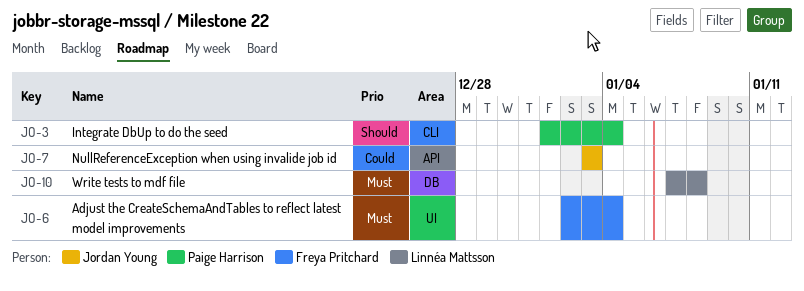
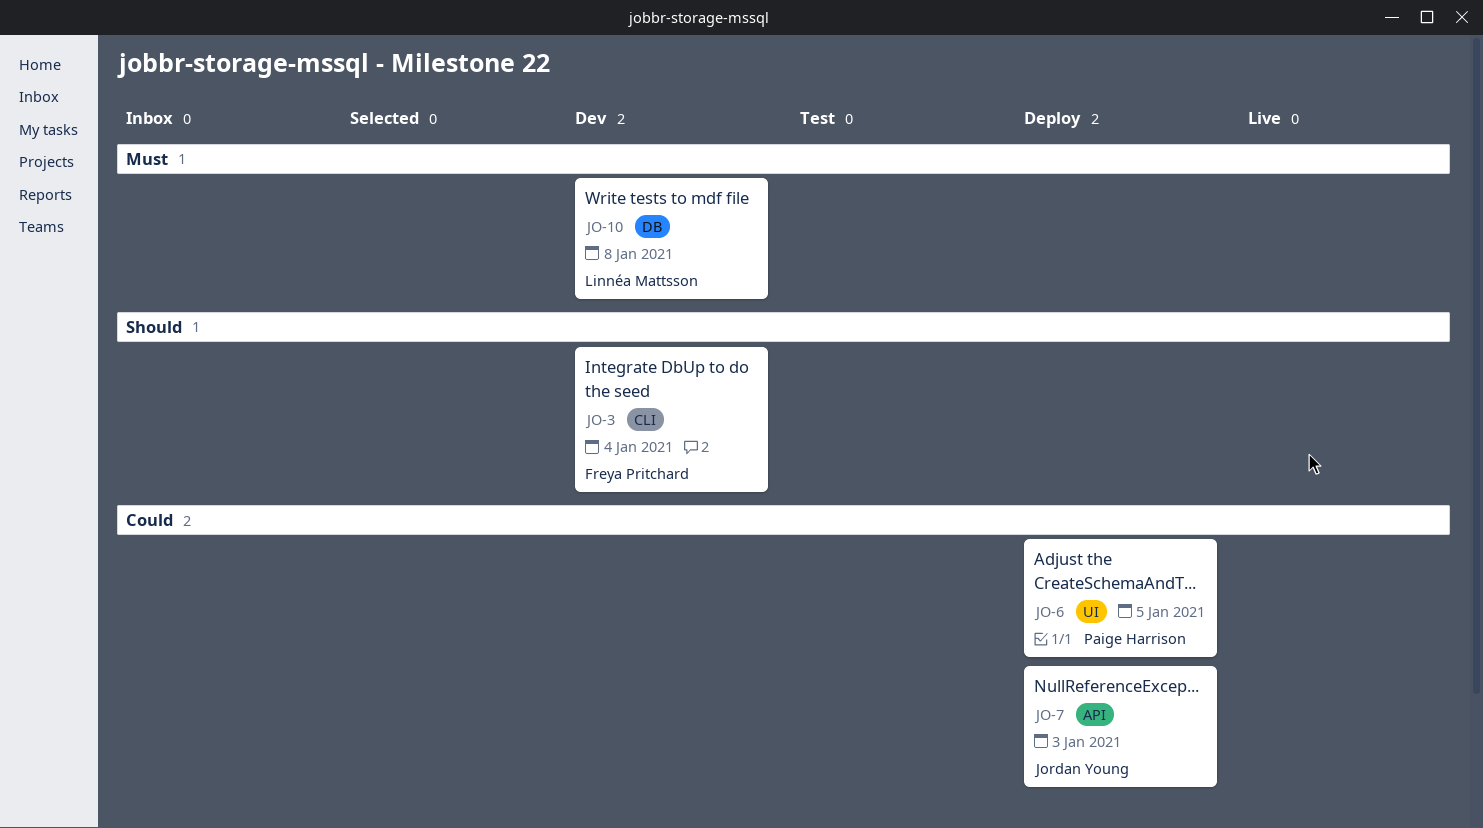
JO-3, owner: Paige Harrison -> Freya Pritchard
JO-6, owner: Freya Pritchard -> Paige Harrison
JO-6, priority: Must -> Could
JO-6, due: Jan 4 -> Jan 5

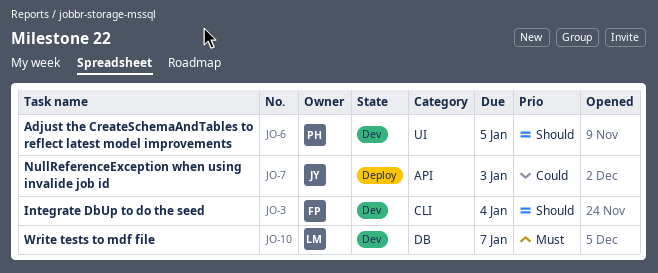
JO-6, status: Deploy -> Dev
JO-6, priority: Could -> Should
JO-10, due: Jan 8 -> Jan 7

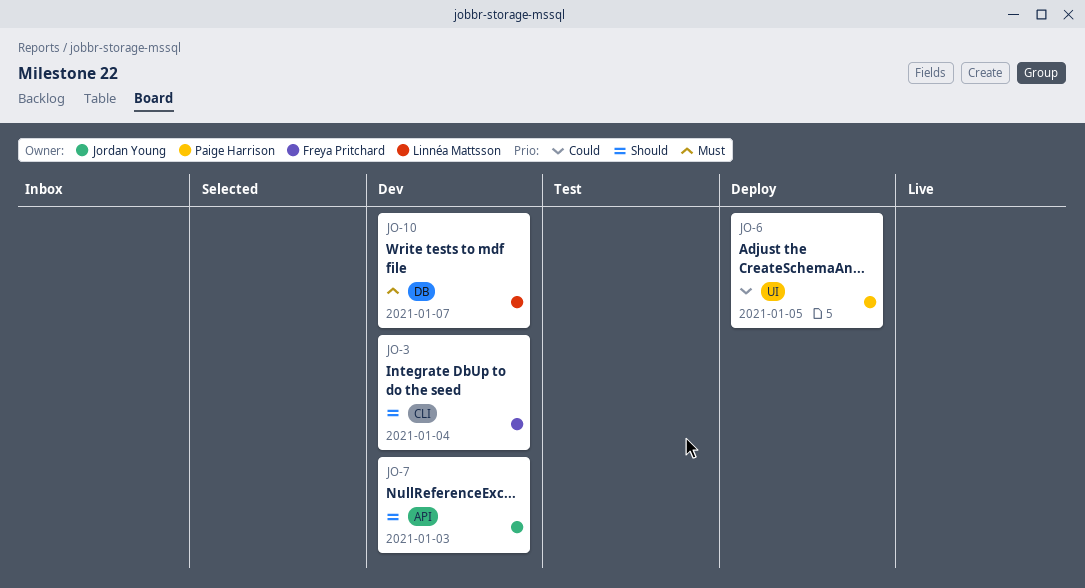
JO-6, status: Dev -> Deploy
JO-6, priority: Should -> Could
JO-7, status: Deploy -> Dev
JO-7, priority: Could -> Should

